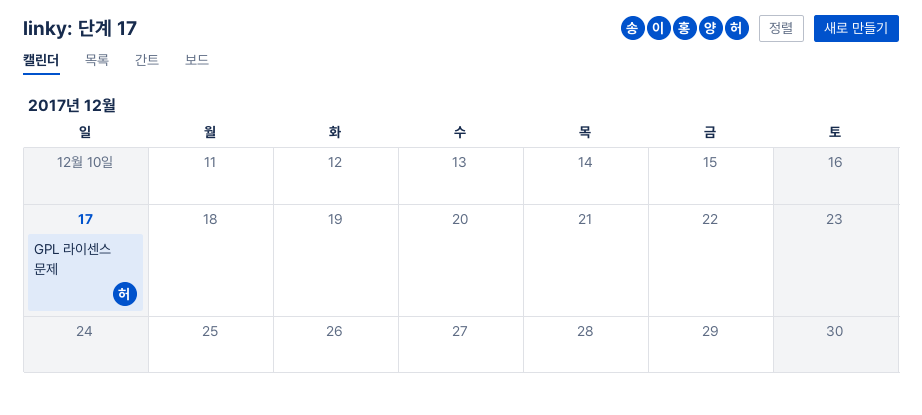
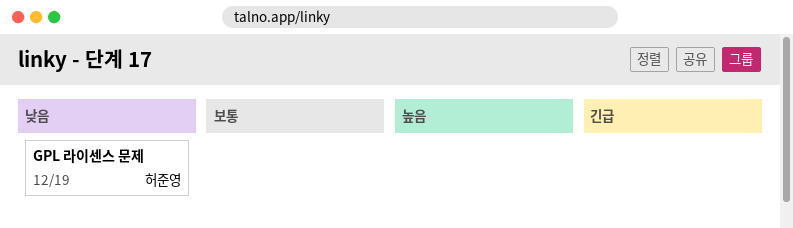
GPL 라이센스 문제, due: Dec 17 -> Dec 19

